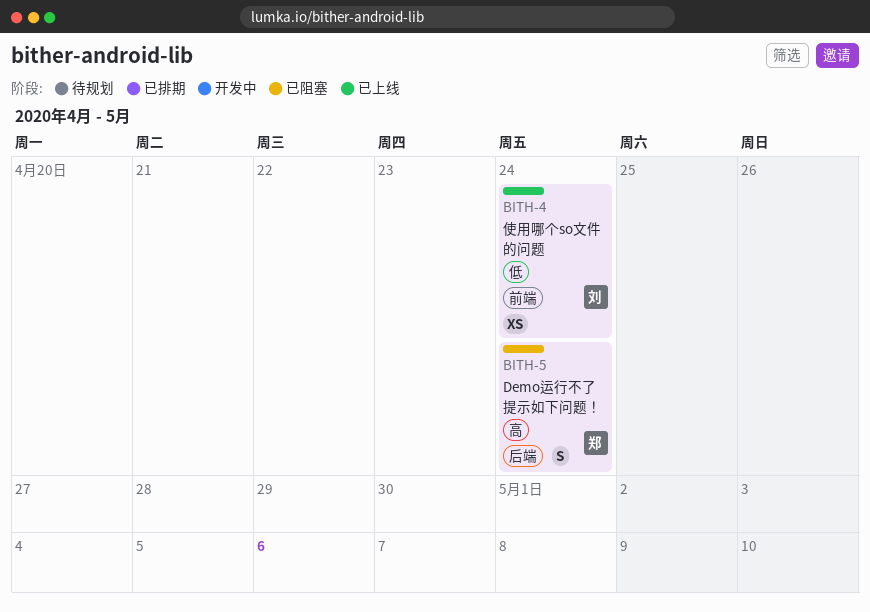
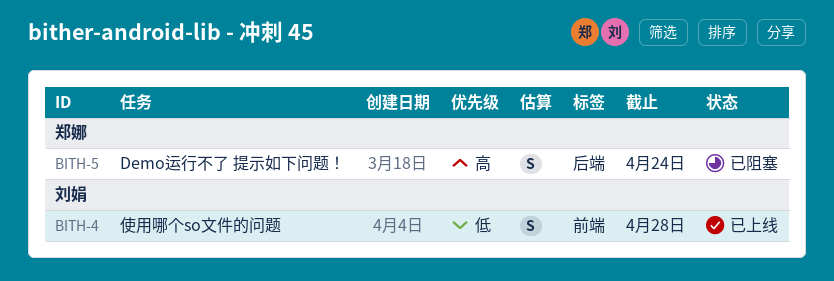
BITH-4, estimate: XS -> S
BITH-4, due: Apr 24 -> Apr 28

